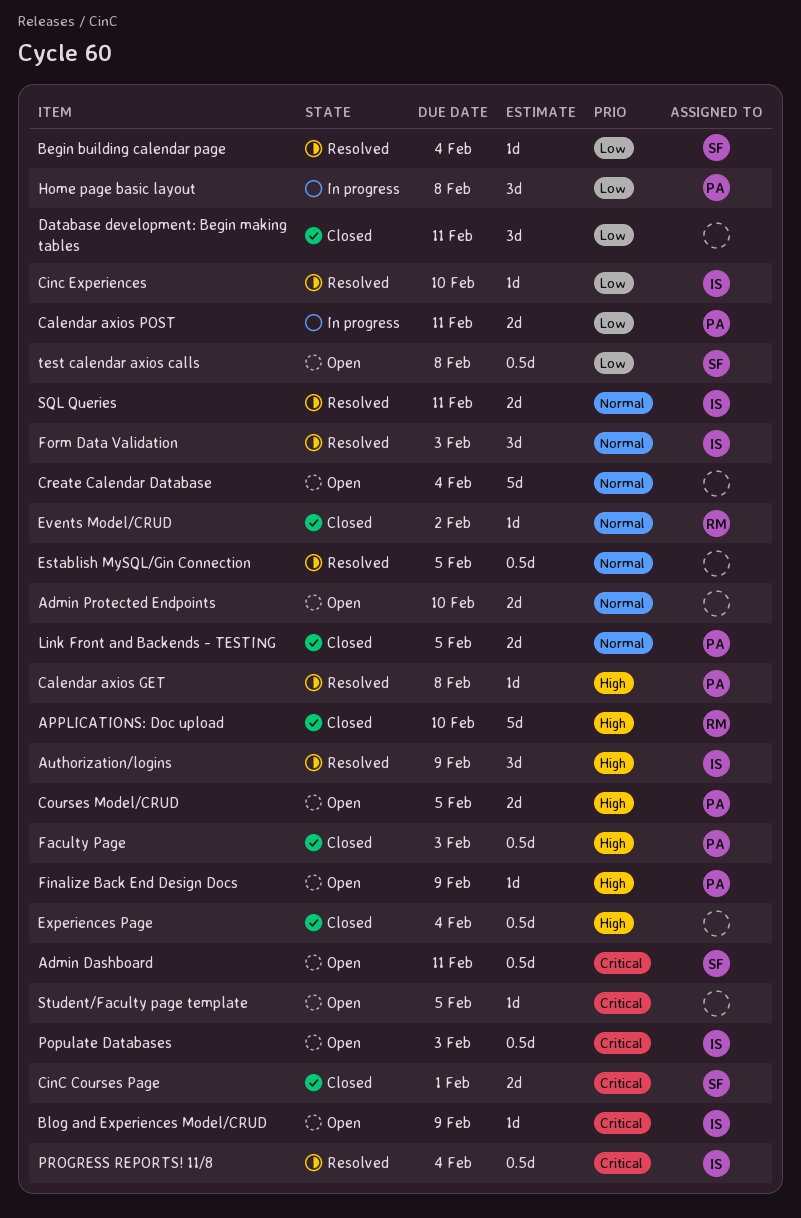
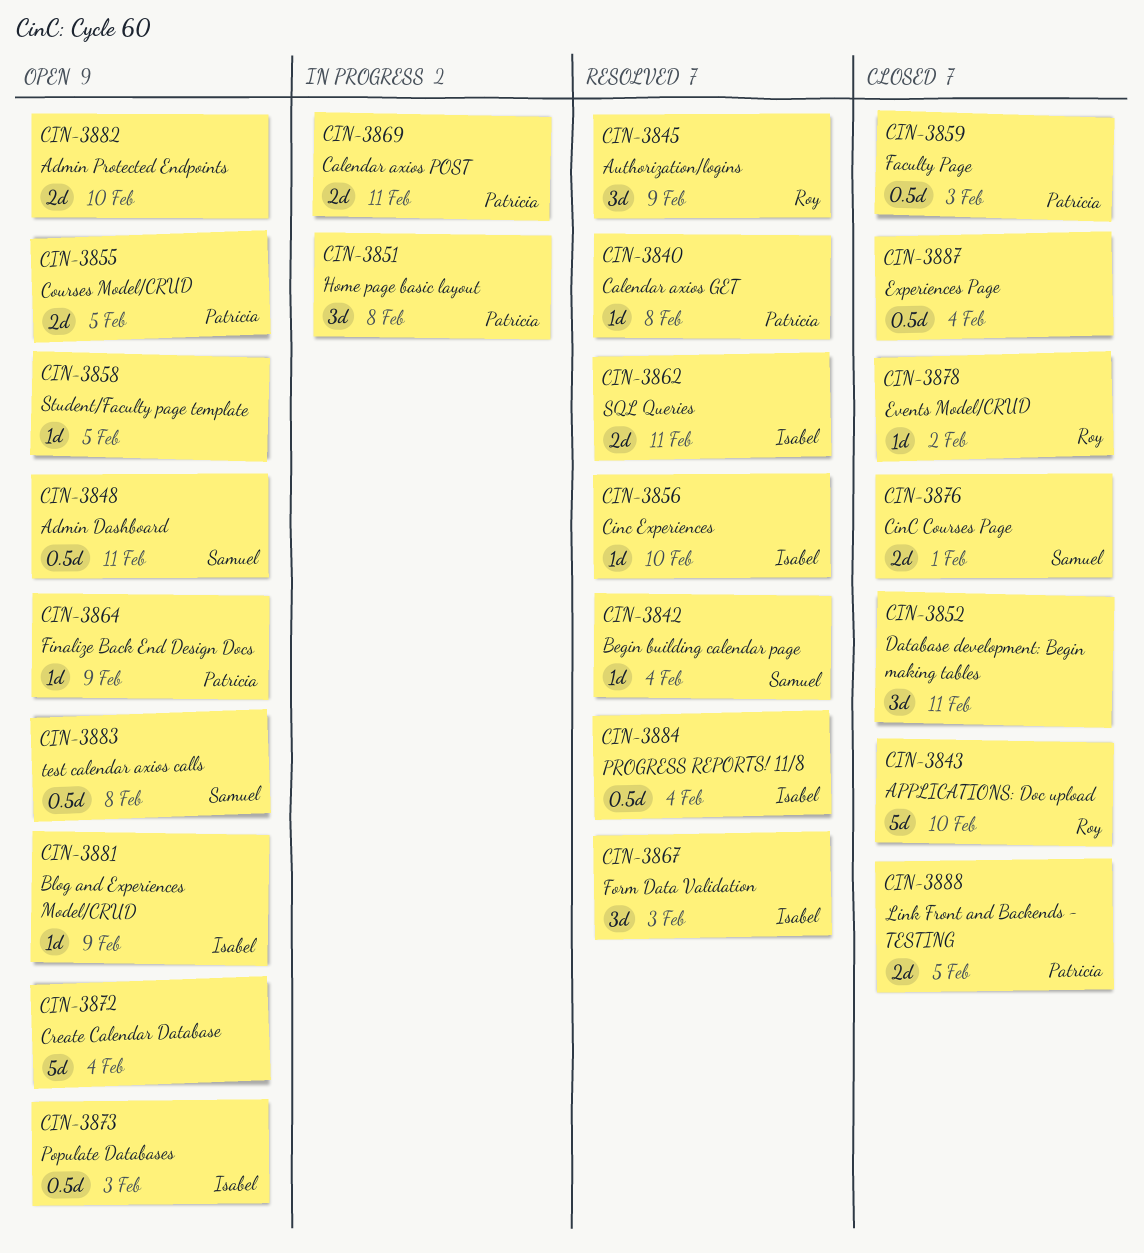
Authorization/logins, owner: Isabel -> Roy
Establish MySQL/Gin Connection: present -> none

